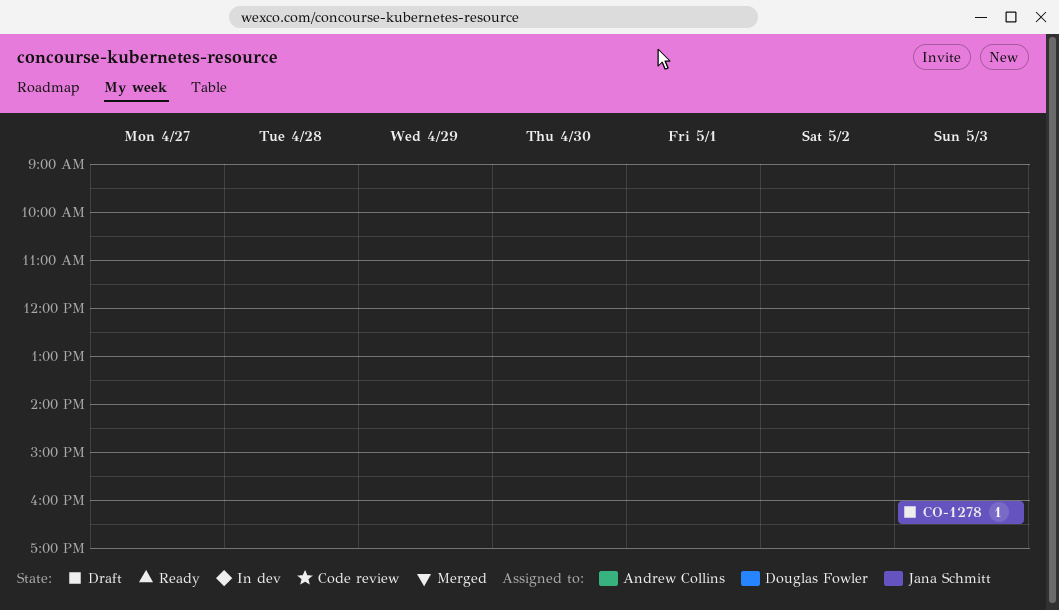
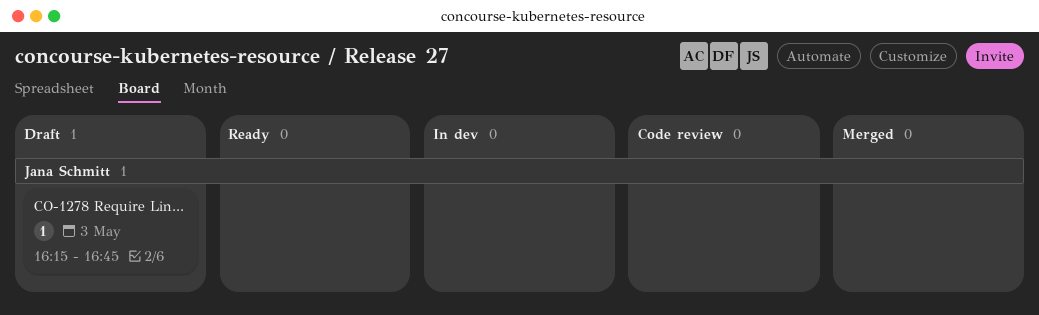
CO-1278, begins: 16:00 -> 16:15
CO-1278, ends: 16:30 -> 16:45

